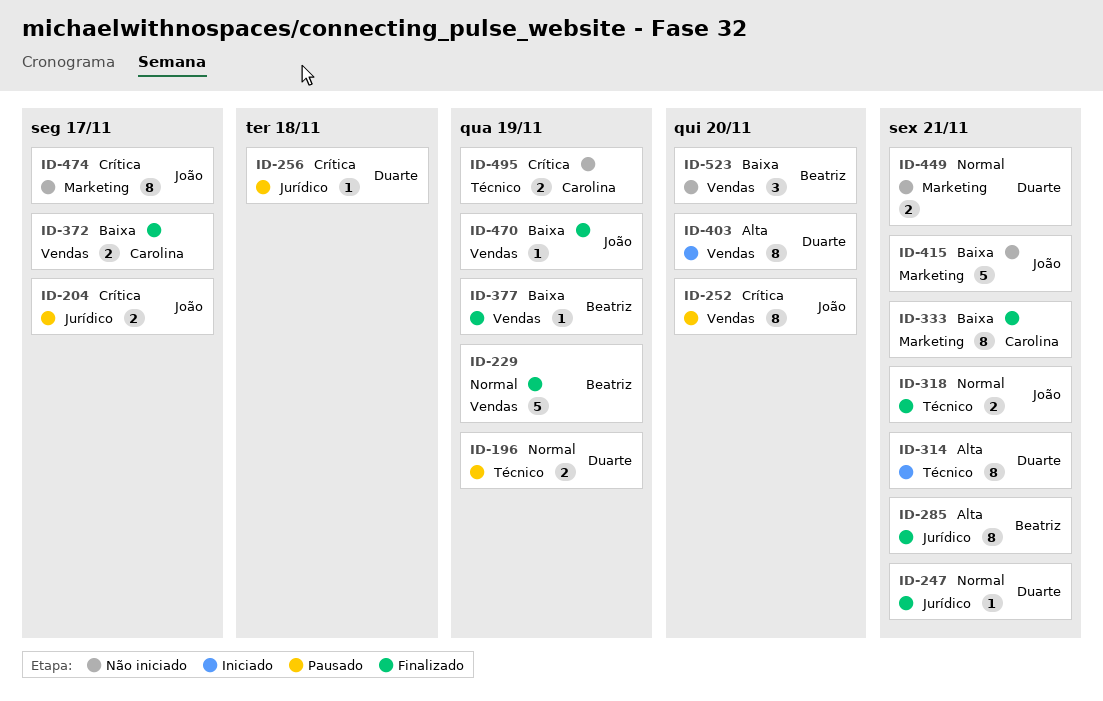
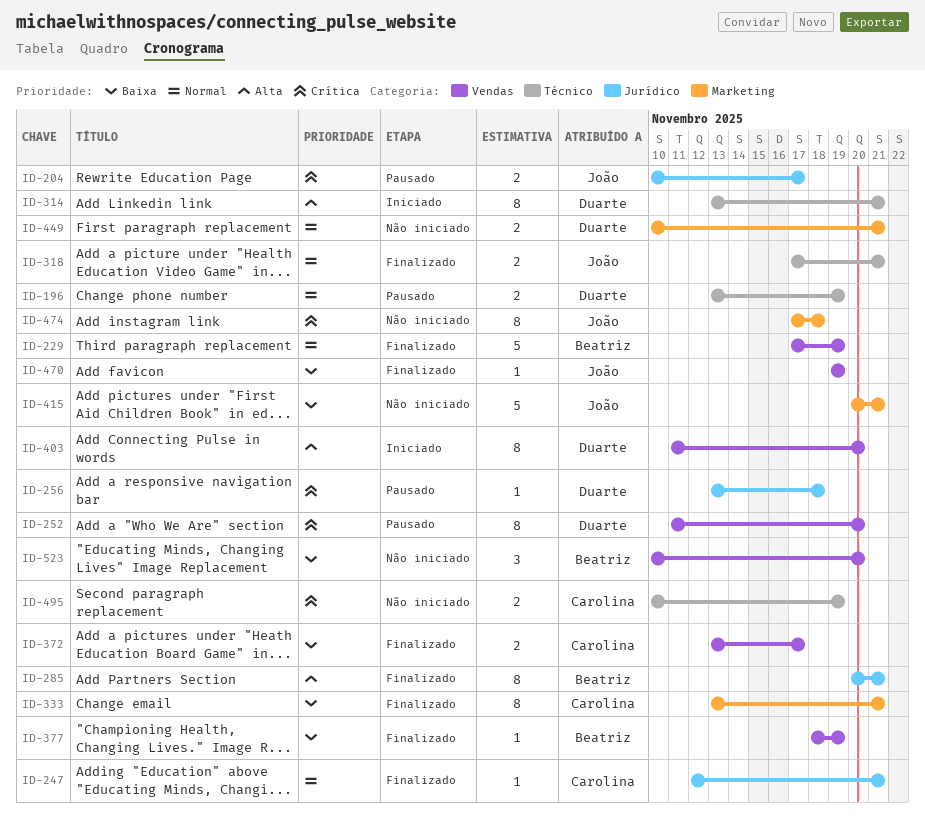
ID-247, owner: Duarte -> Carolina
ID-252, owner: João -> Duarte
ID-474, due: Nov 17 -> Nov 18

